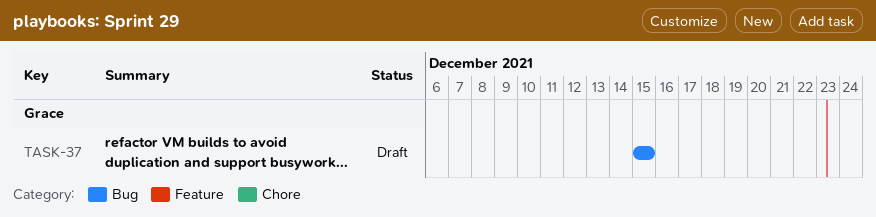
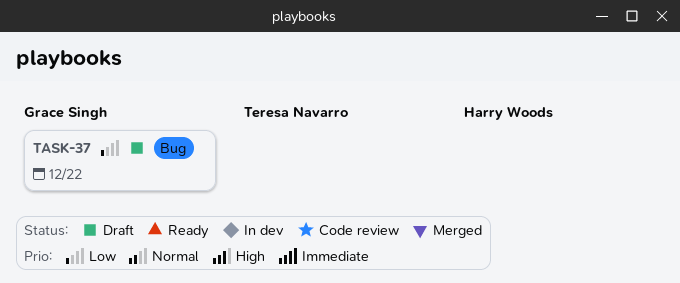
TASK-37, due: Dec 15 -> Dec 22

